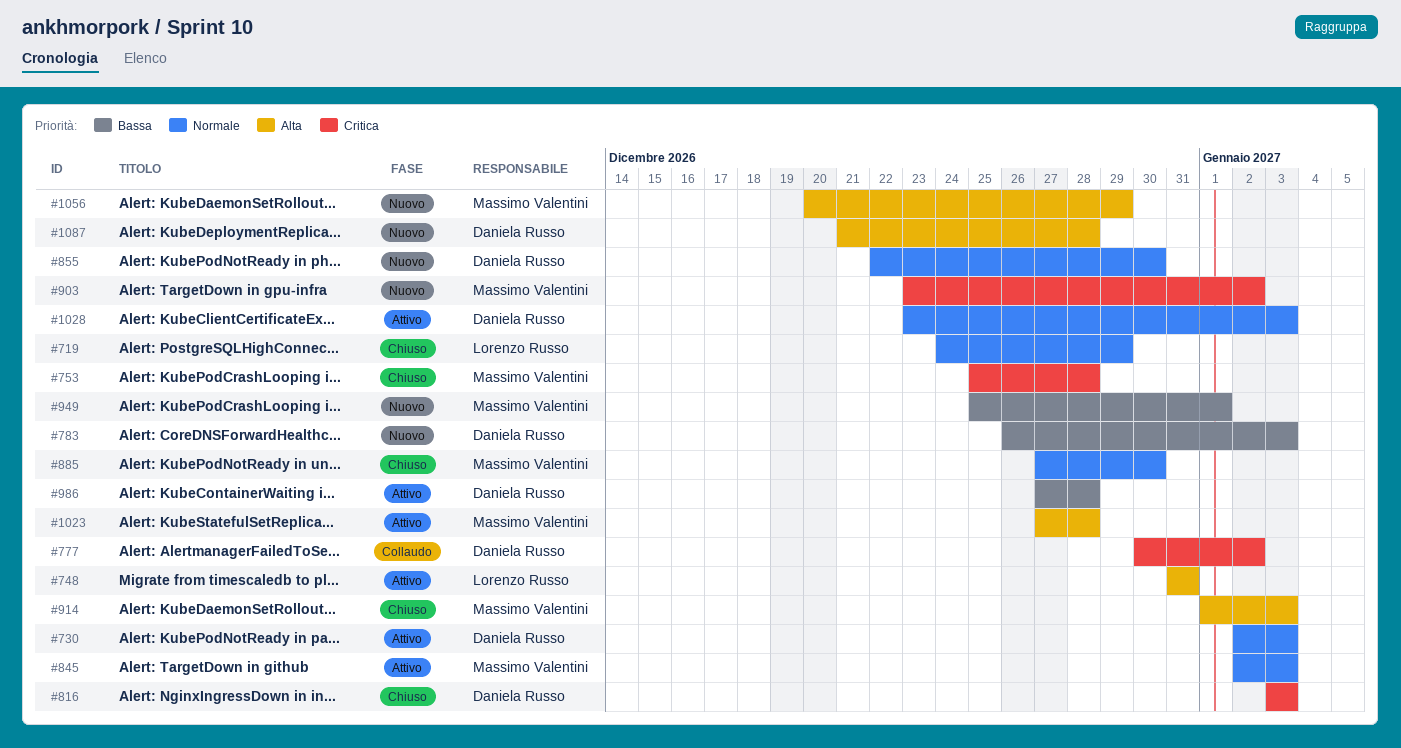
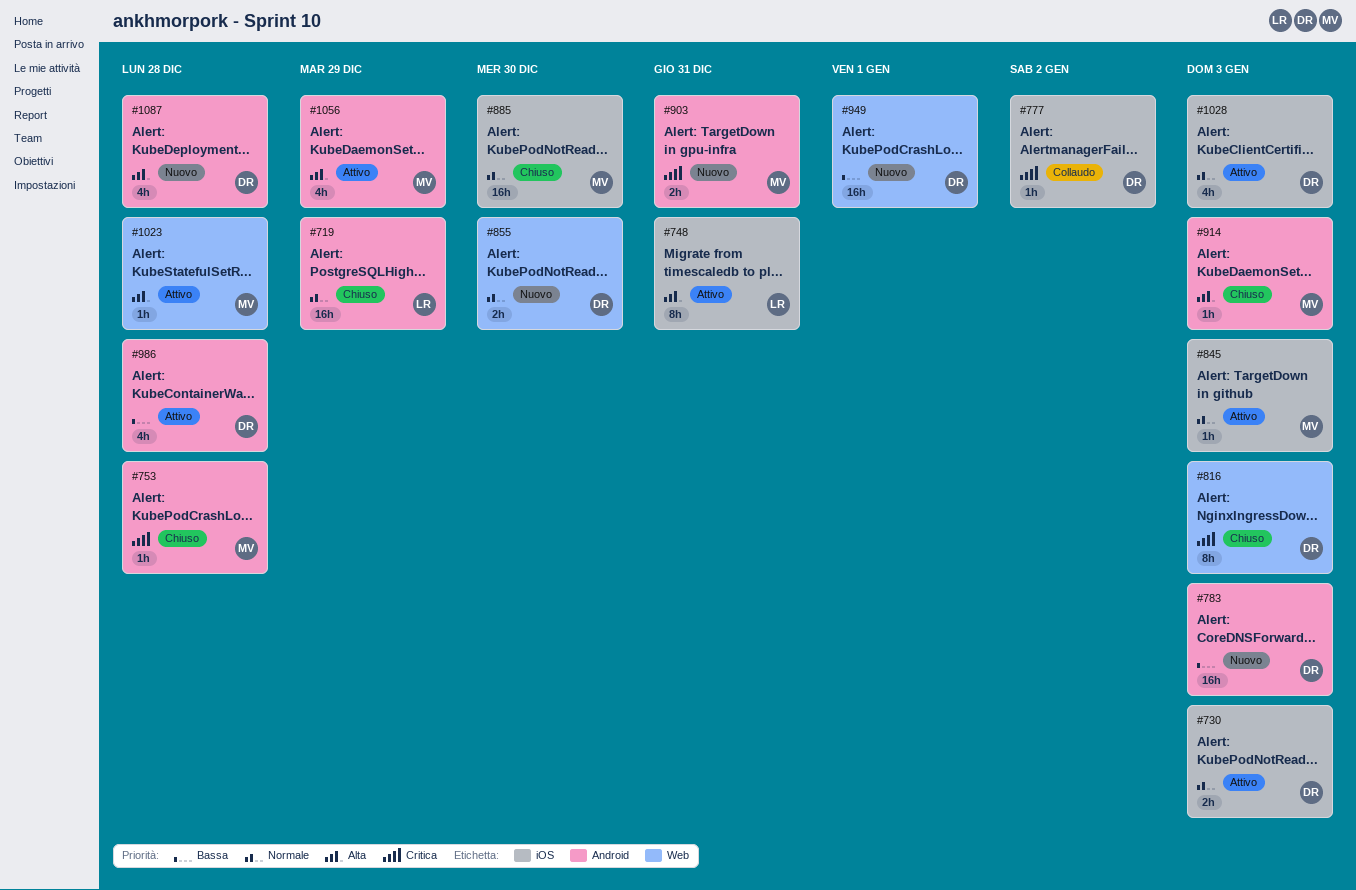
#903, due: Jan 2 -> Dec 31
#949, owner: Massimo Valentini -> Daniela Russo
#1056, status: Nuovo -> Attivo

